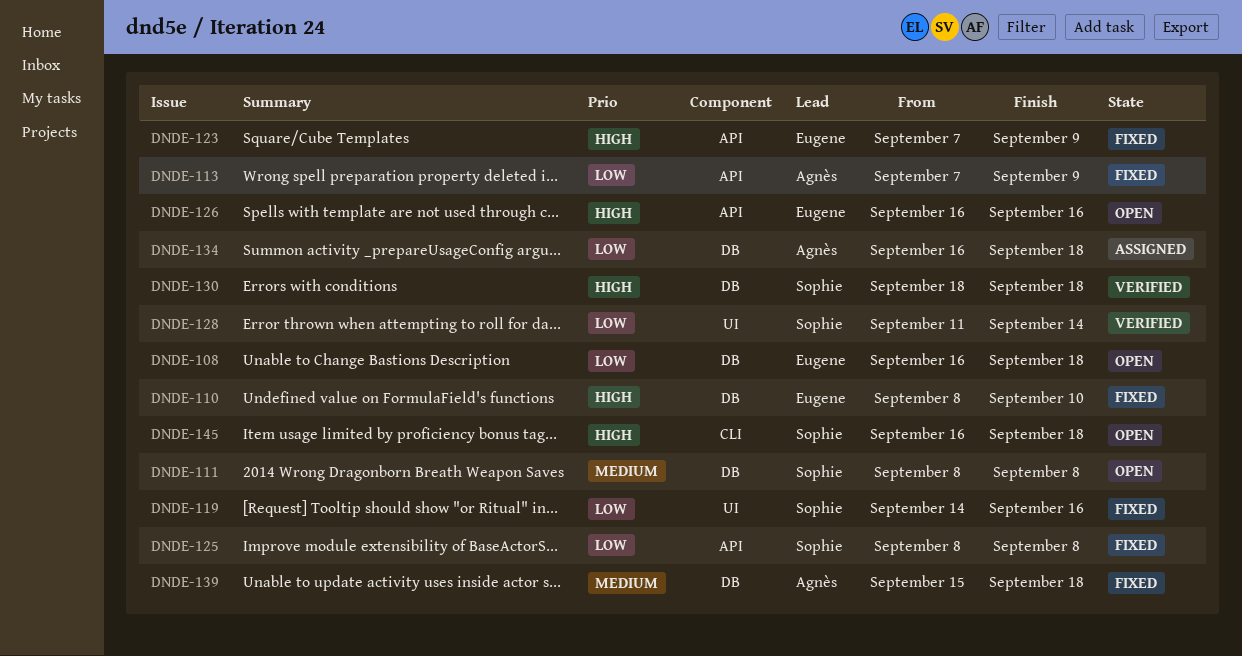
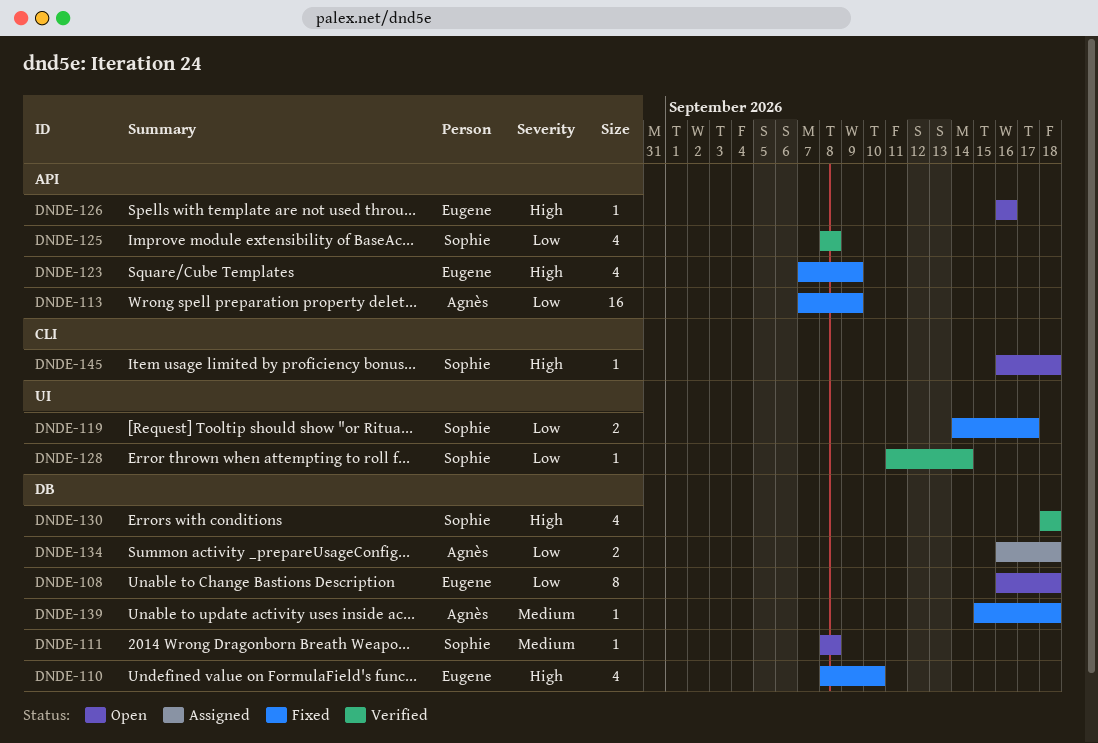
DNDE-119, due: Sep 16 -> Sep 17
DNDE-125, status: Fixed -> Verified

